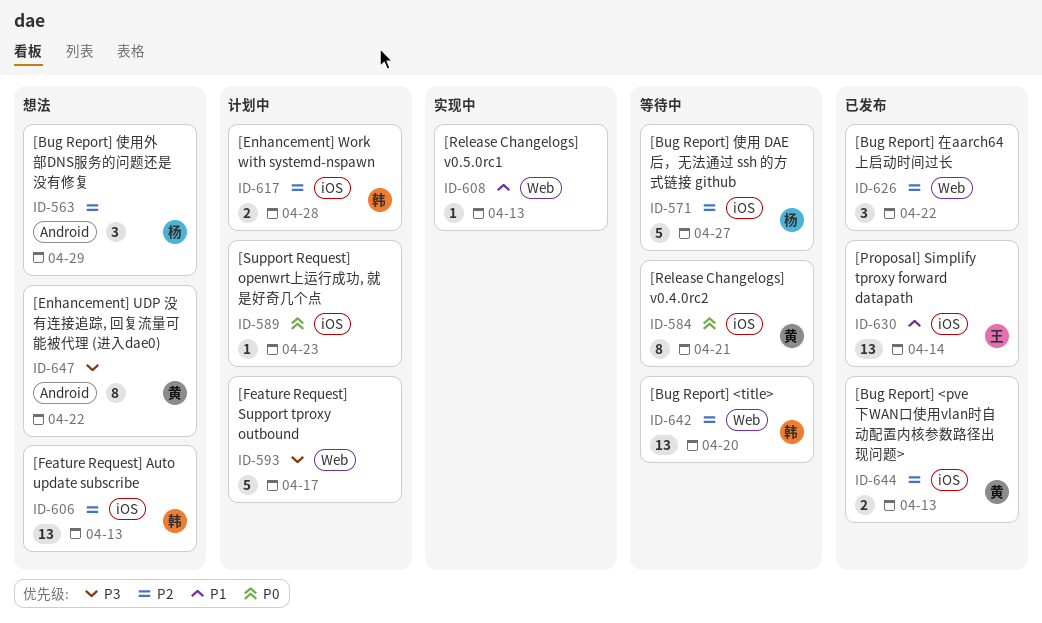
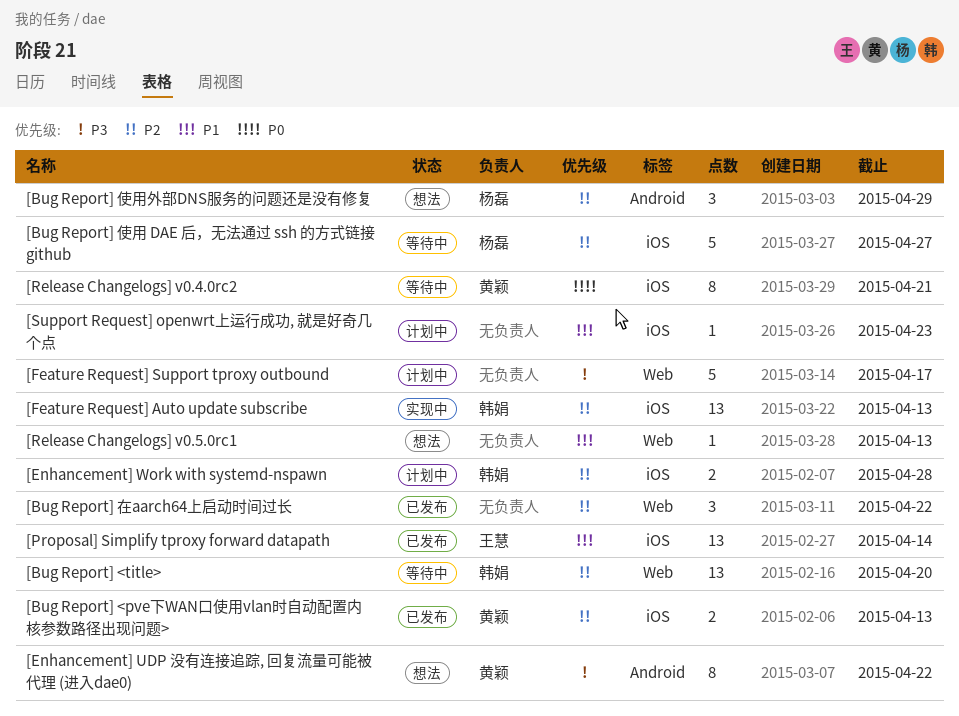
[Feature Request] Auto update subscribe, status: 想法 -> 实现中
[Release Changelogs] v0.5.0rc1, status: 实现中 -> 想法
[Support Request] openwrt上运行成功, 就是好奇几个点, priority: P0 -> P1

